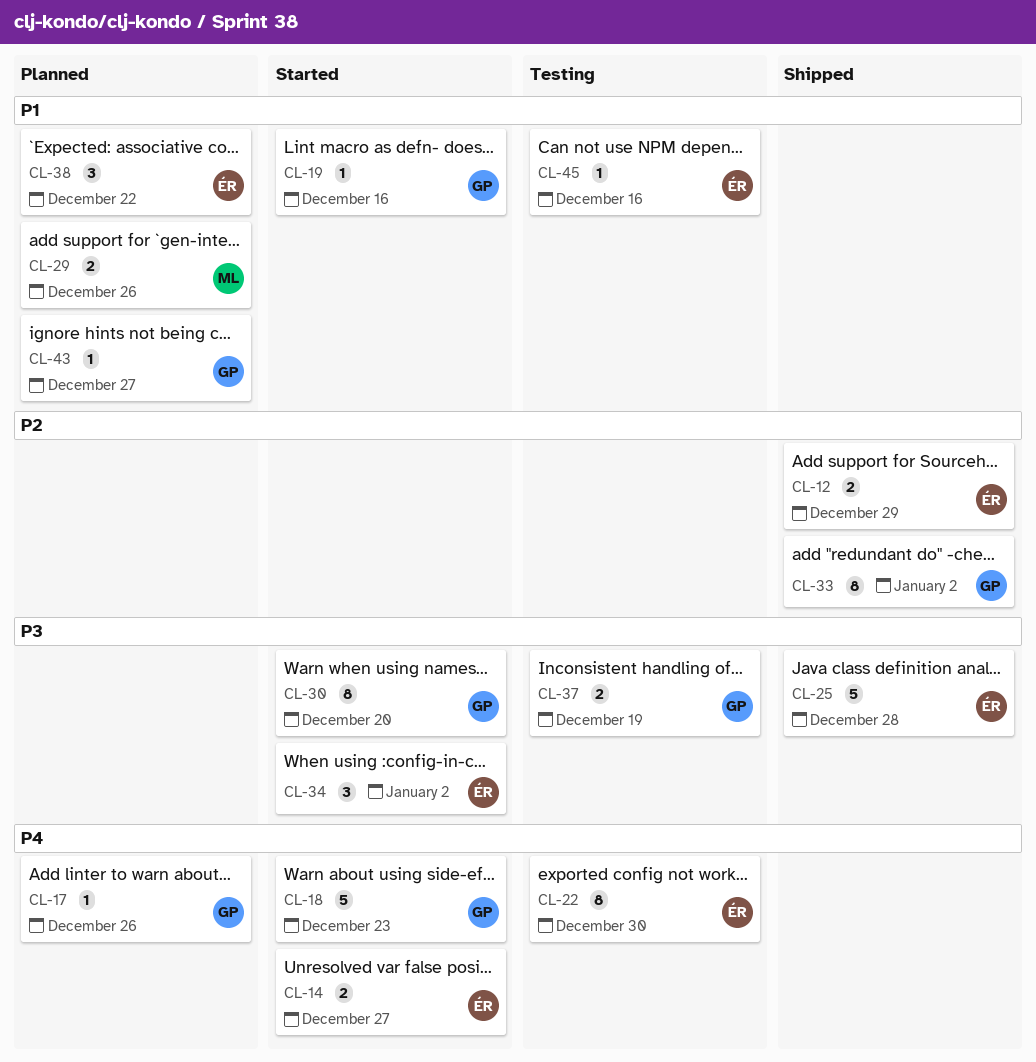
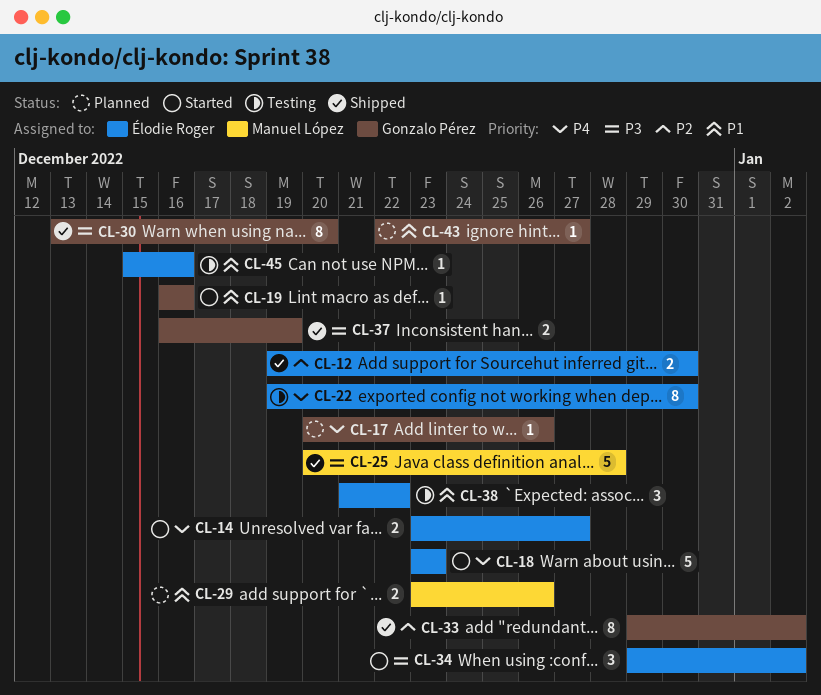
CL-12, due: Dec 29 -> Dec 30
CL-18, owner: Gonzalo Pérez -> Élodie Roger
CL-25, owner: Élodie Roger -> Manuel López
CL-30, status: Started -> Shipped
CL-37, status: Testing -> Shipped
CL-38, status: Planned -> Testing

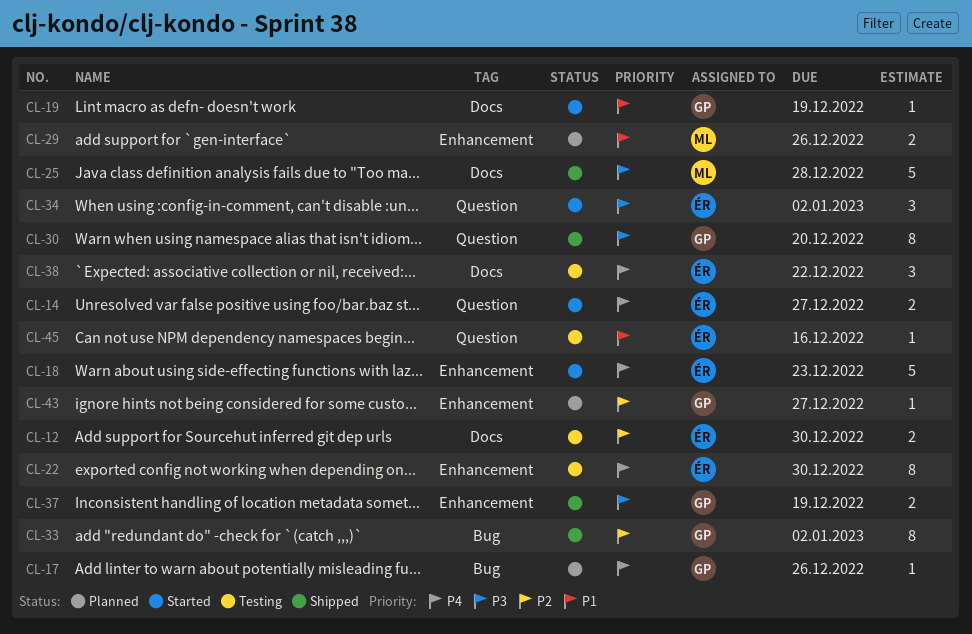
CL-12, status: Shipped -> Testing
CL-19, due: Dec 16 -> Dec 19
CL-38, priority: P1 -> P4
CL-43, priority: P1 -> P2

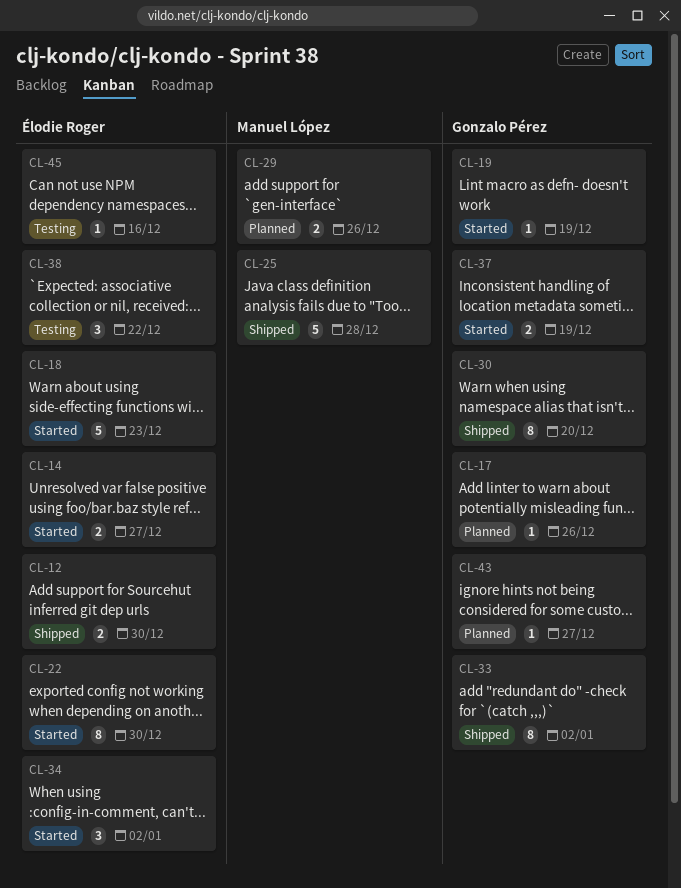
CL-12, status: Testing -> Shipped
CL-22, status: Testing -> Started
CL-37, status: Shipped -> Started

